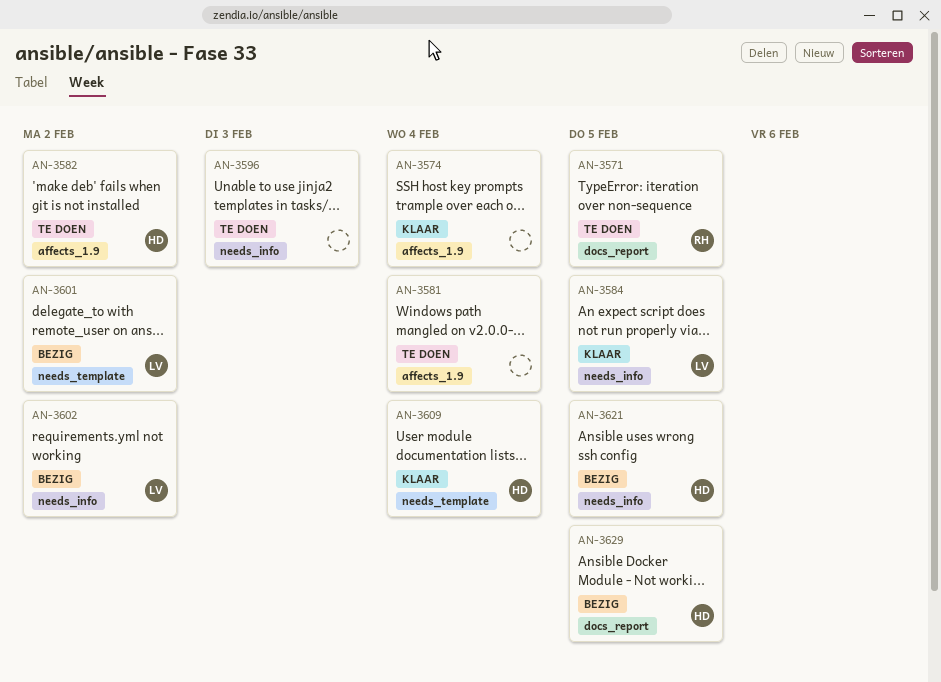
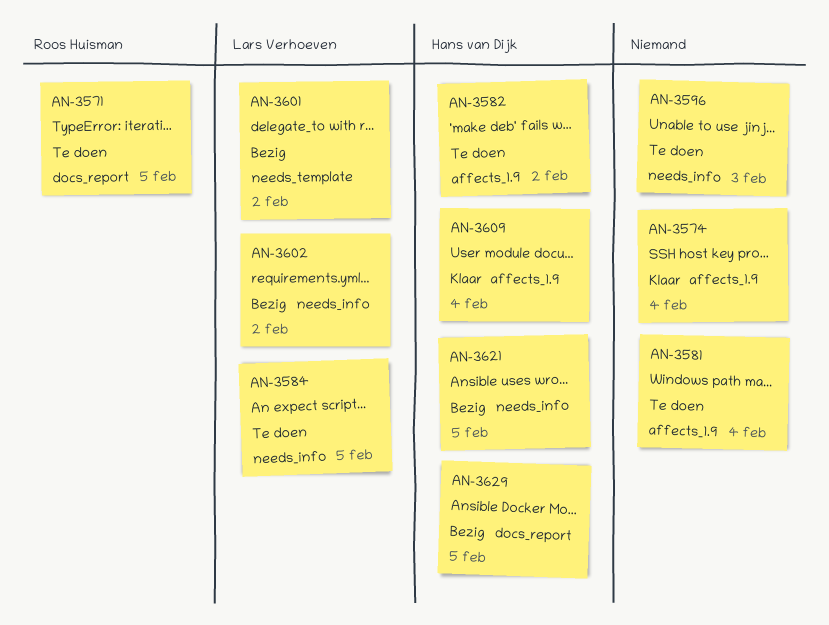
AN-3584, status: Klaar -> Te doen
AN-3609, label: needs_template -> affects_1.9

